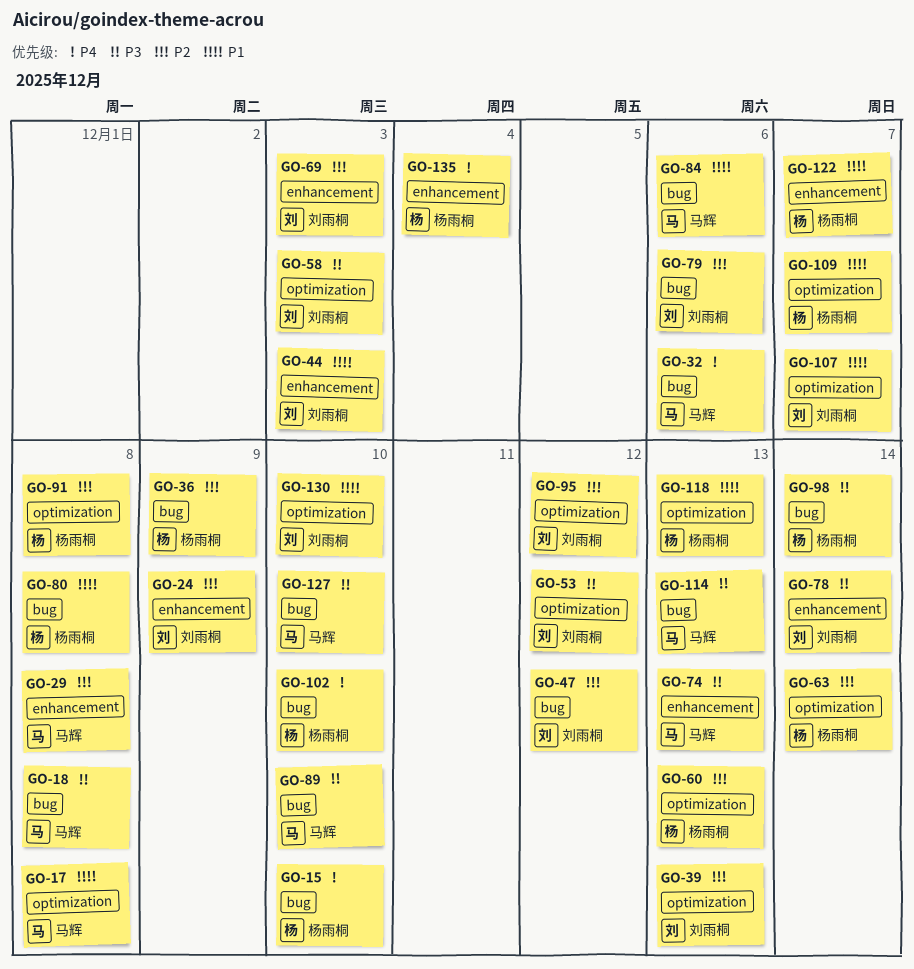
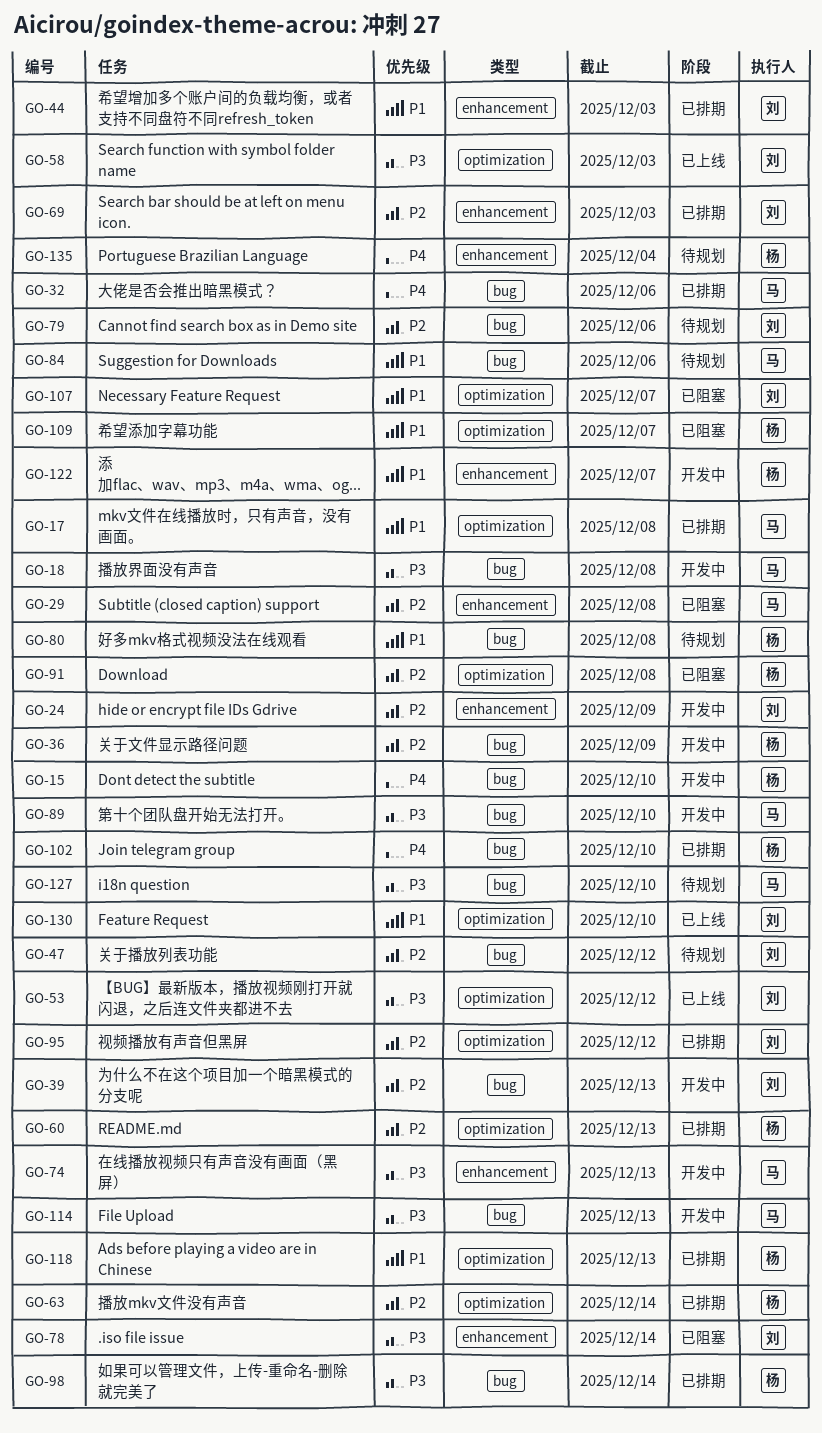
GO-39, label: optimization -> bug

